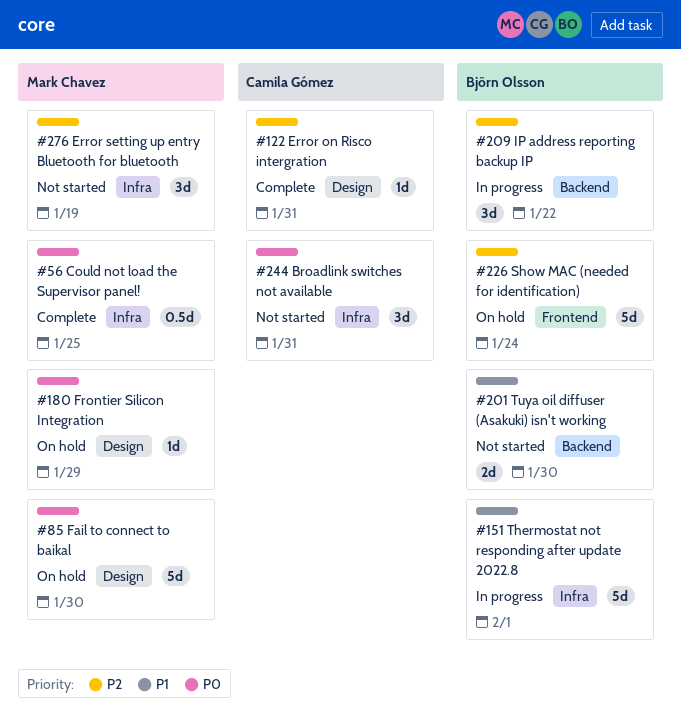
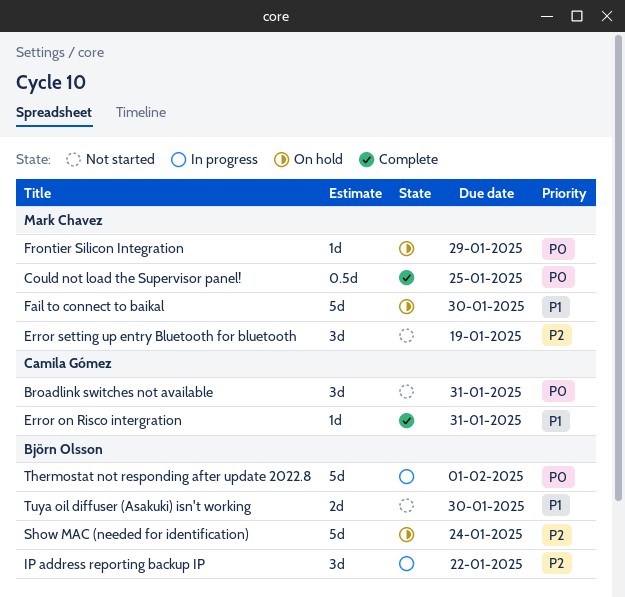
Error on Risco intergration, priority: P2 -> P1
Fail to connect to baikal, priority: P0 -> P1
Thermostat not responding after update 2022.8, priority: P1 -> P0

